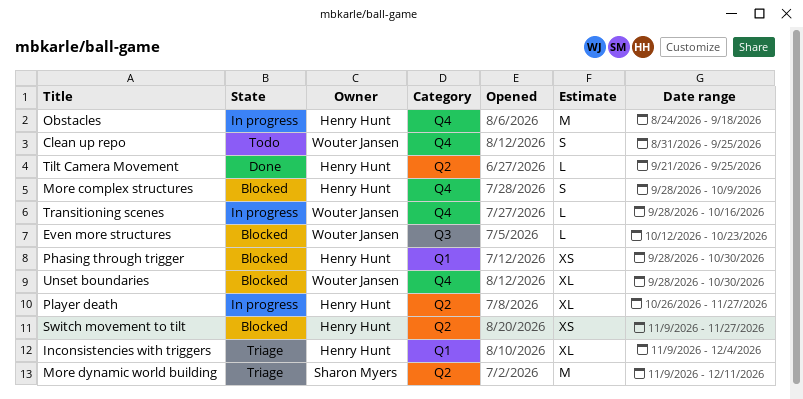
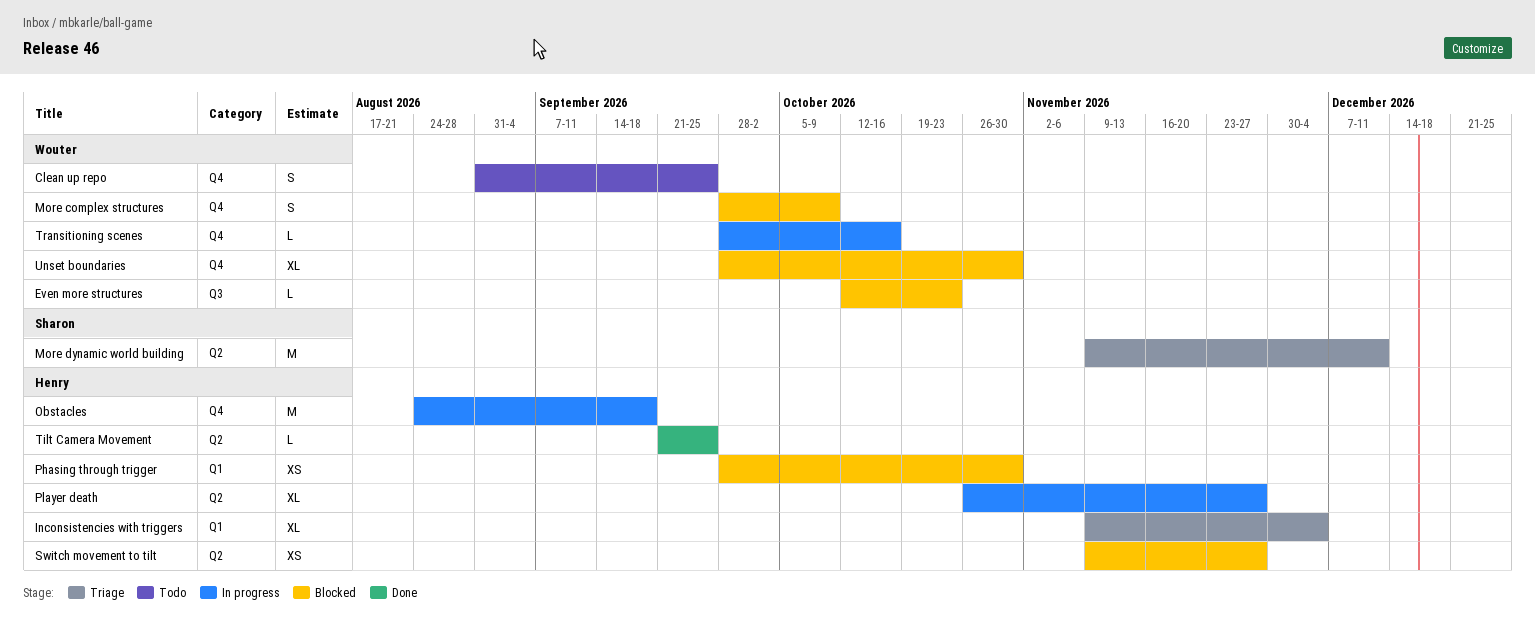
More complex structures, owner: Henry Hunt -> Wouter Jansen

